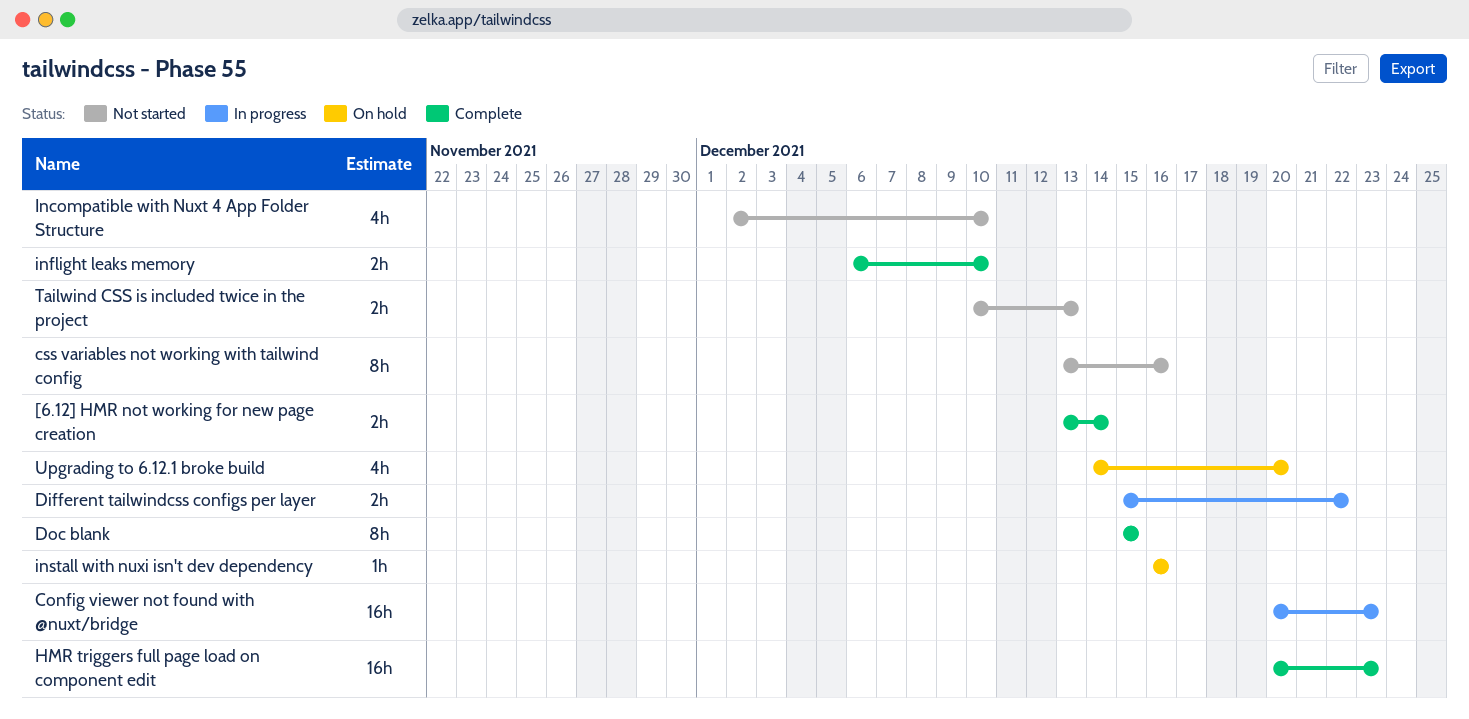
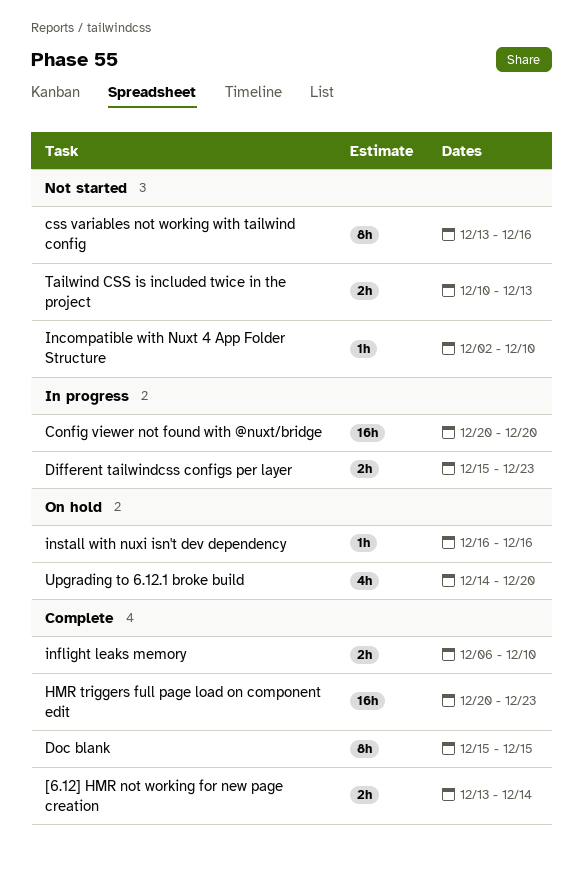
Config viewer not found with @nuxt/bridge, due: Dec 23 -> Dec 20
Different tailwindcss configs per layer, due: Dec 22 -> Dec 23
Incompatible with Nuxt 4 App Folder Structure, estimate: 4h -> 1h

